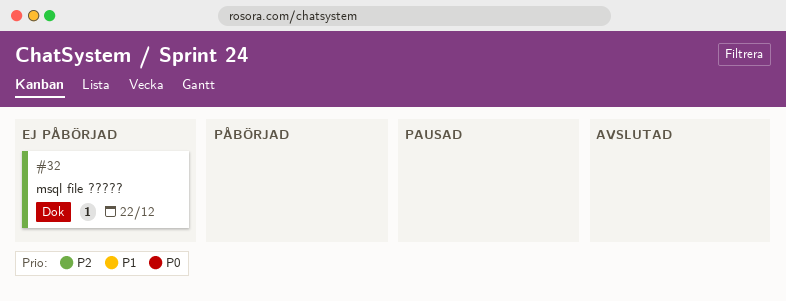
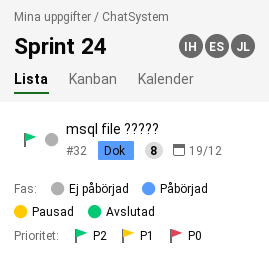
#32, estimate: 1 -> 8
#32, due: Dec 22 -> Dec 19

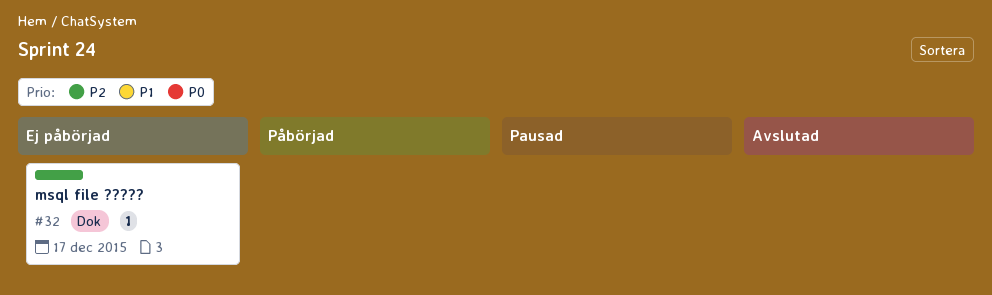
#32, estimate: 8 -> 1
#32, due: Dec 19 -> Dec 17

